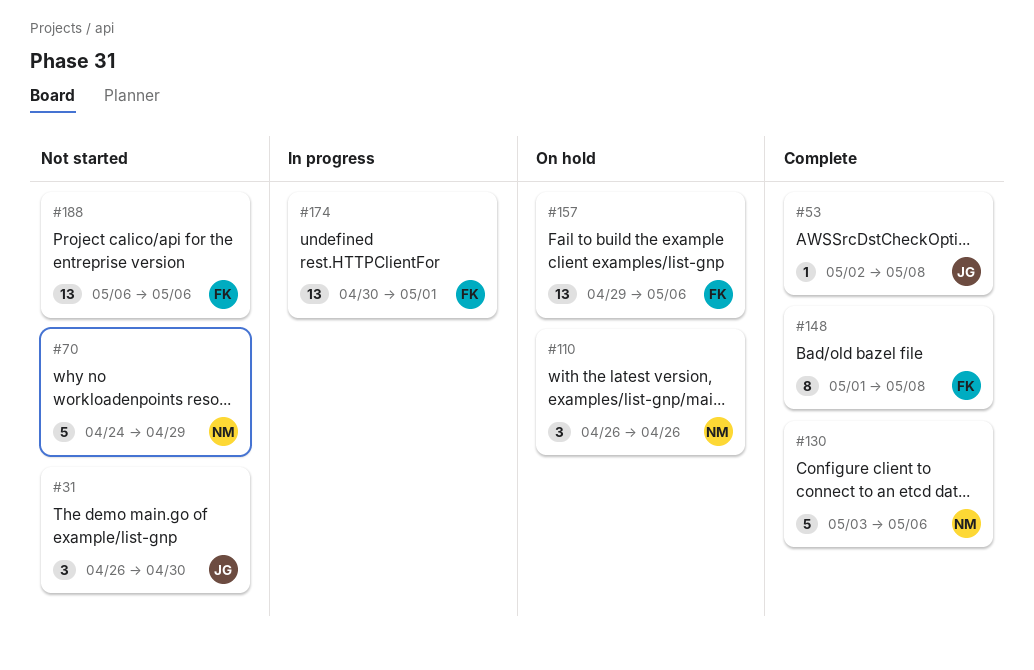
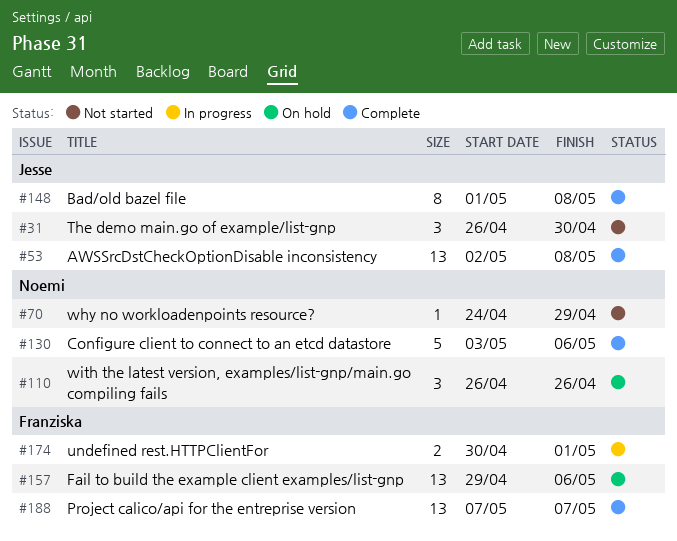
#53, estimate: 1 -> 13
#70, estimate: 5 -> 1
#148, owner: Franziska -> Jesse
#174, estimate: 13 -> 2
#188, status: Not started -> Complete
#188, start: May 6 -> May 7
#188, due: May 6 -> May 7

